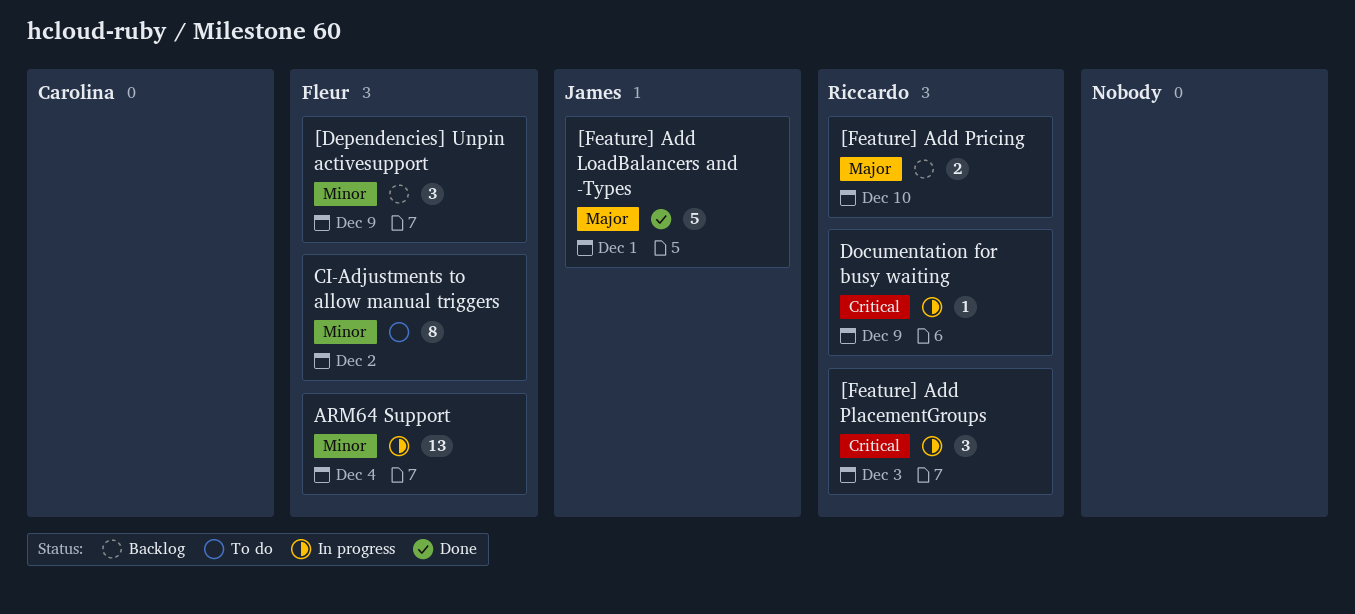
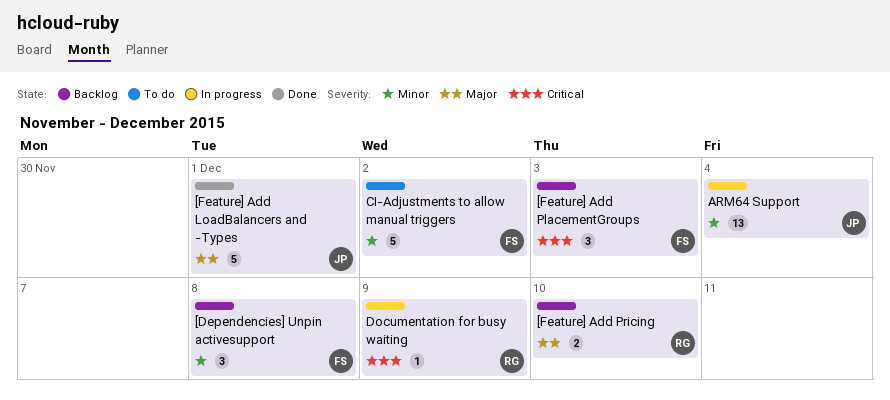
[Dependencies] Unpin activesupport, due: Dec 9 -> Dec 8
[Feature] Add PlacementGroups, status: In progress -> Backlog
[Feature] Add PlacementGroups, owner: Riccardo -> Fleur
ARM64 Support, owner: Fleur -> James
CI-Adjustments to allow manual triggers, estimate: 8 -> 5

